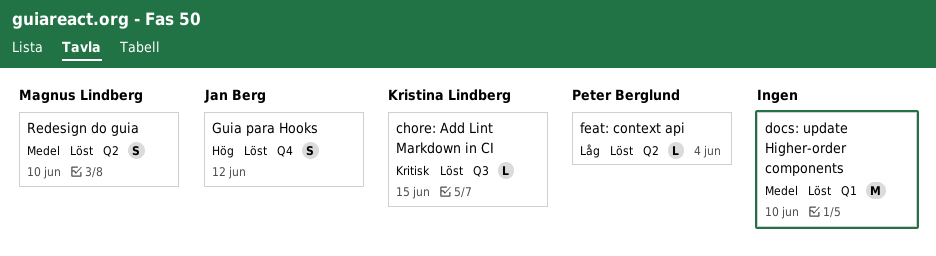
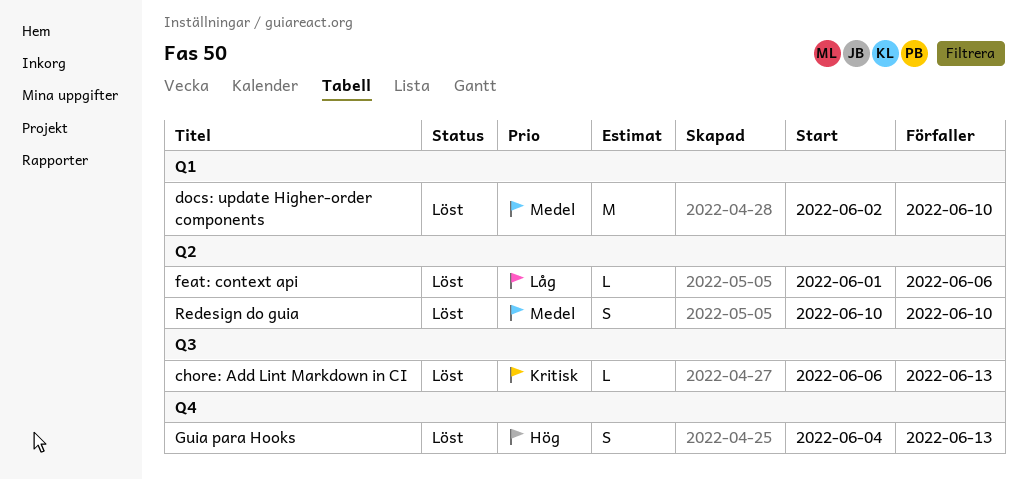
chore: Add Lint Markdown in CI, due: Jun 15 -> Jun 13
feat: context api, due: Jun 4 -> Jun 6
Guia para Hooks, due: Jun 12 -> Jun 13

